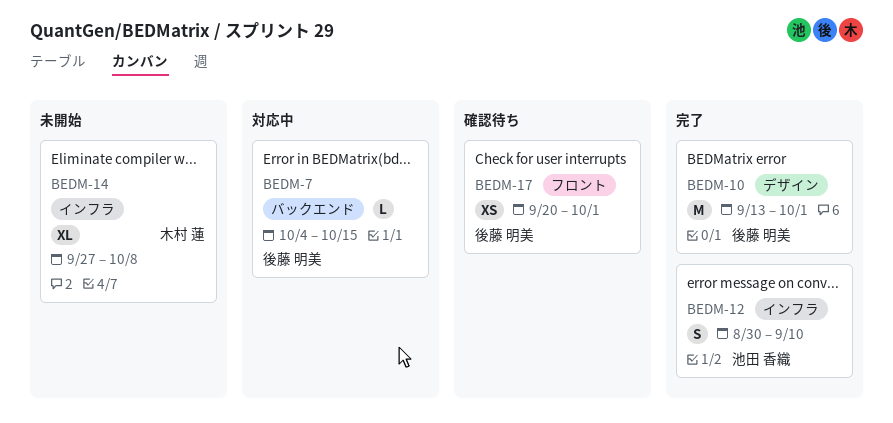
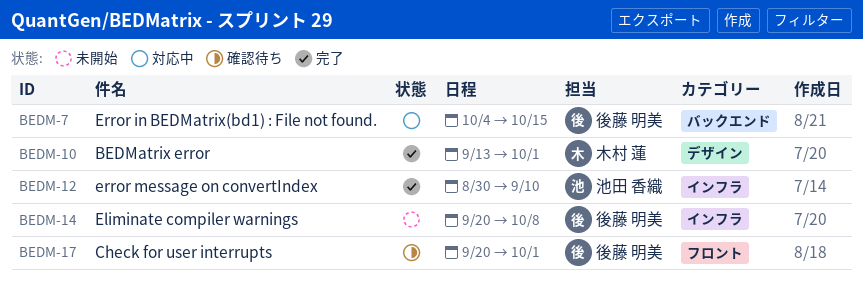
BEDM-10, owner: 後藤 明美 -> 木村 蓮
BEDM-14, owner: 木村 蓮 -> 後藤 明美
BEDM-14, start: Sep 27 -> Sep 20

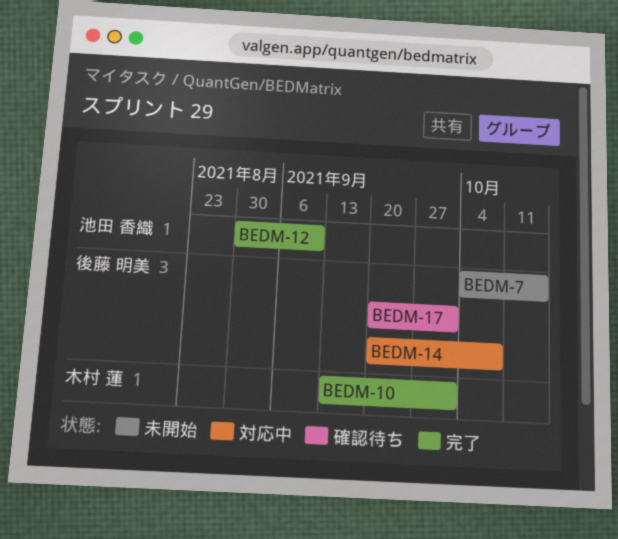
BEDM-7, status: 対応中 -> 未開始
BEDM-14, status: 未開始 -> 対応中

